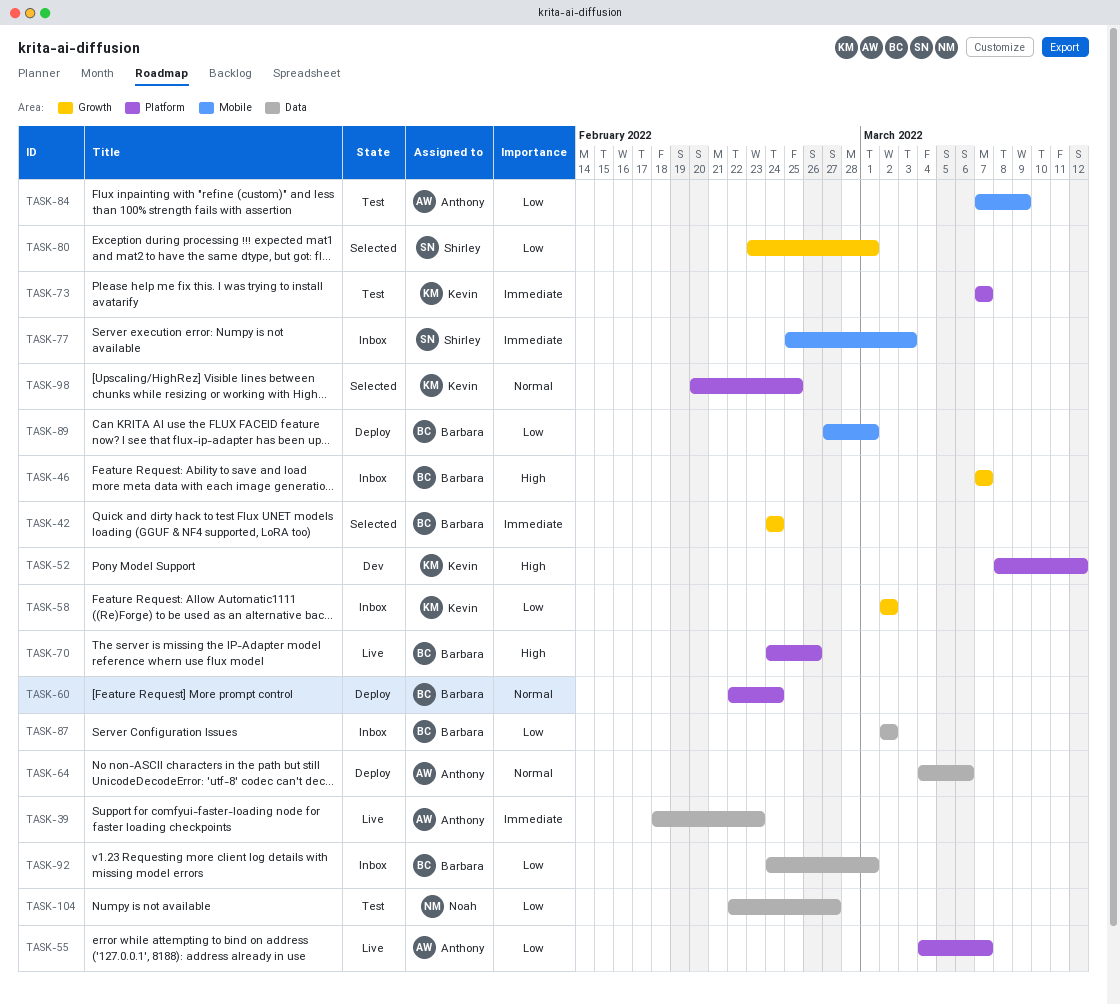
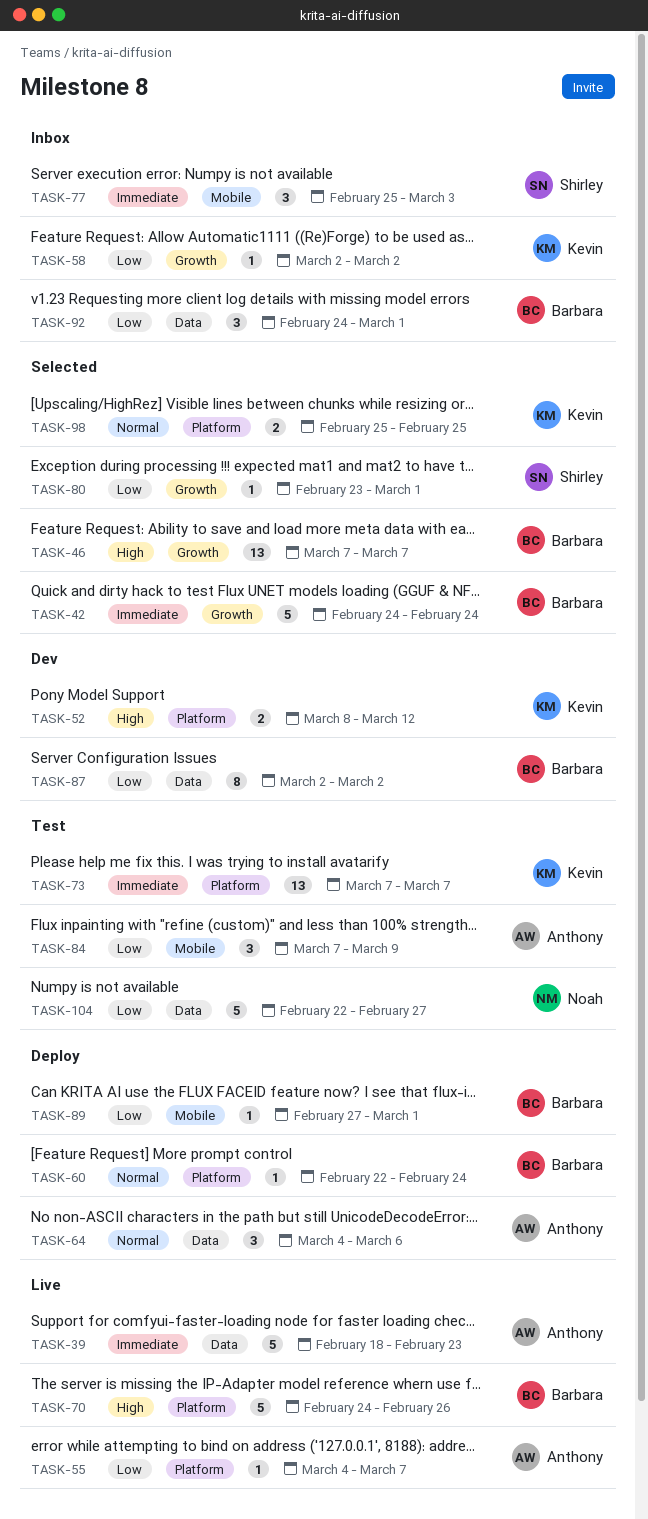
TASK-46, status: Inbox -> Selected
TASK-87, status: Inbox -> Dev
TASK-98, start: Feb 20 -> Feb 25

